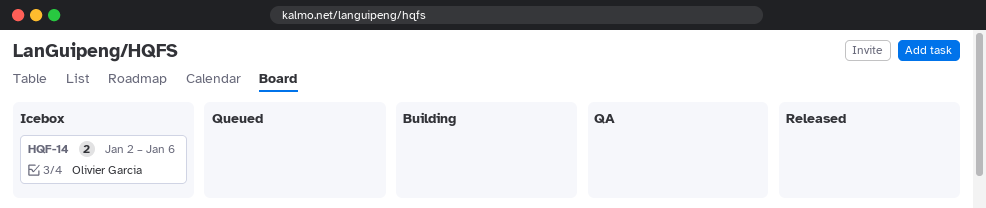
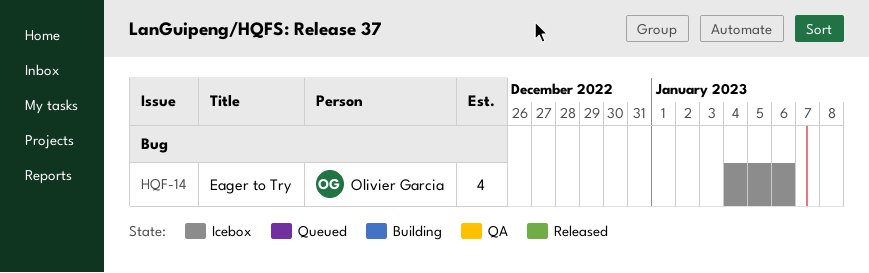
HQF-14, estimate: 2 -> 4
HQF-14, start: Jan 2 -> Jan 4

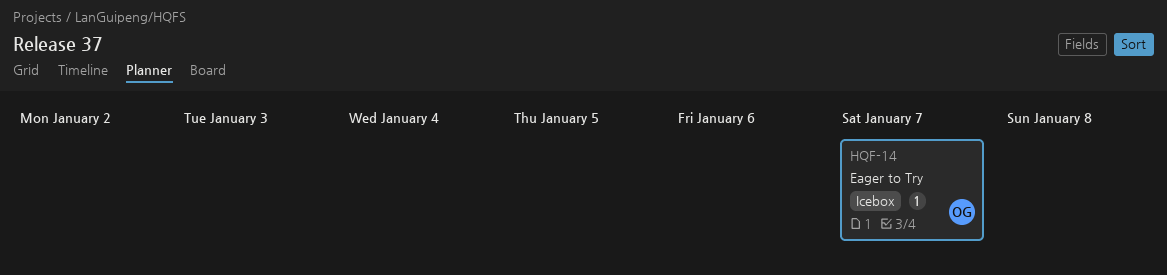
HQF-14, estimate: 4 -> 1
HQF-14, due: Jan 6 -> Jan 7

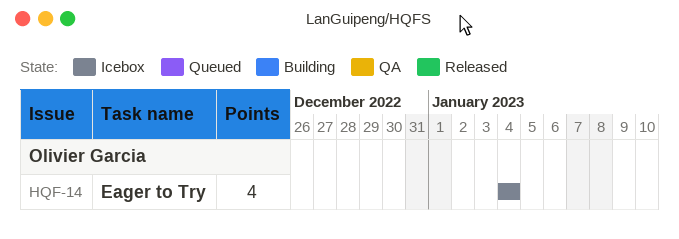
HQF-14, estimate: 1 -> 4
HQF-14, due: Jan 7 -> Jan 4

